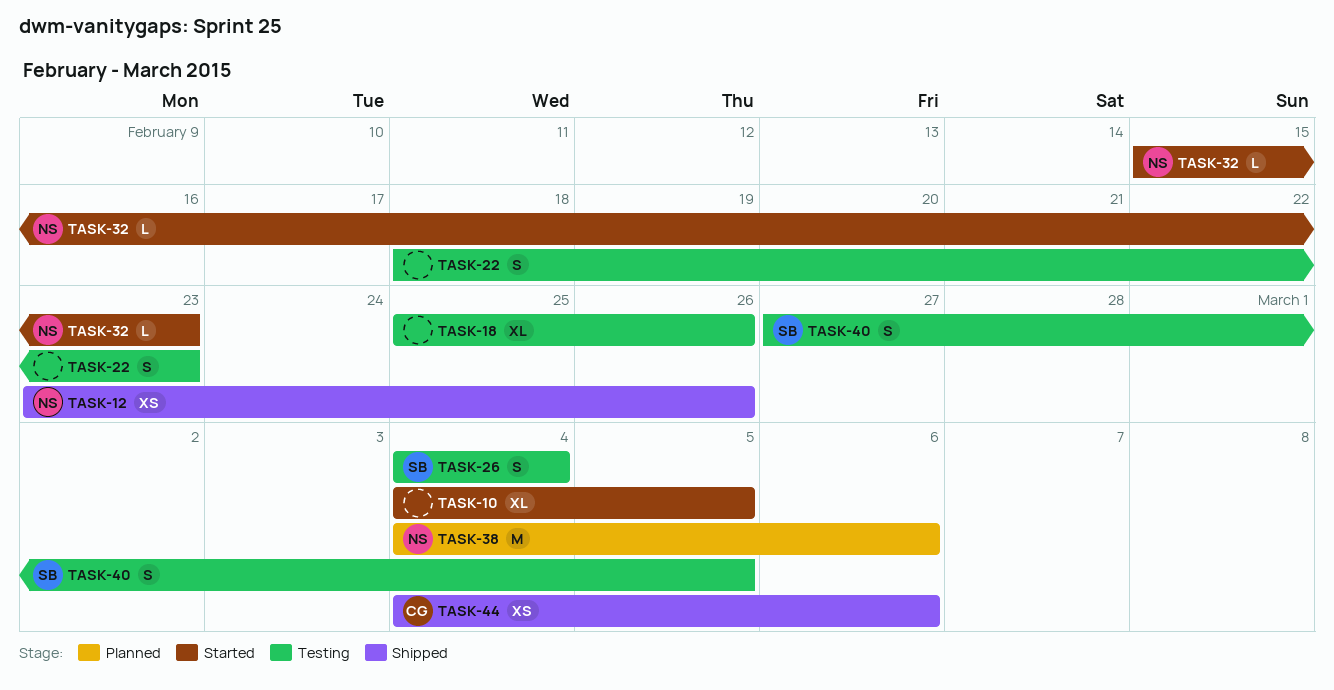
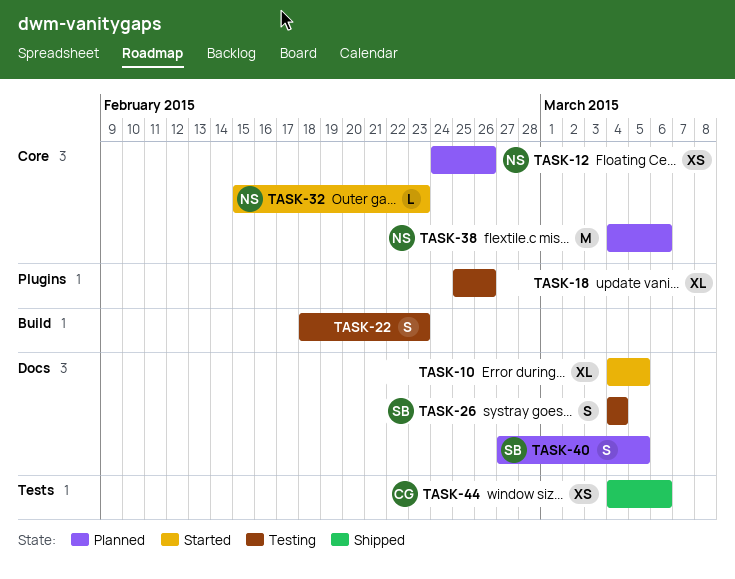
TASK-12, status: Shipped -> Planned
TASK-12, start: Feb 23 -> Feb 24
TASK-40, status: Testing -> Planned

